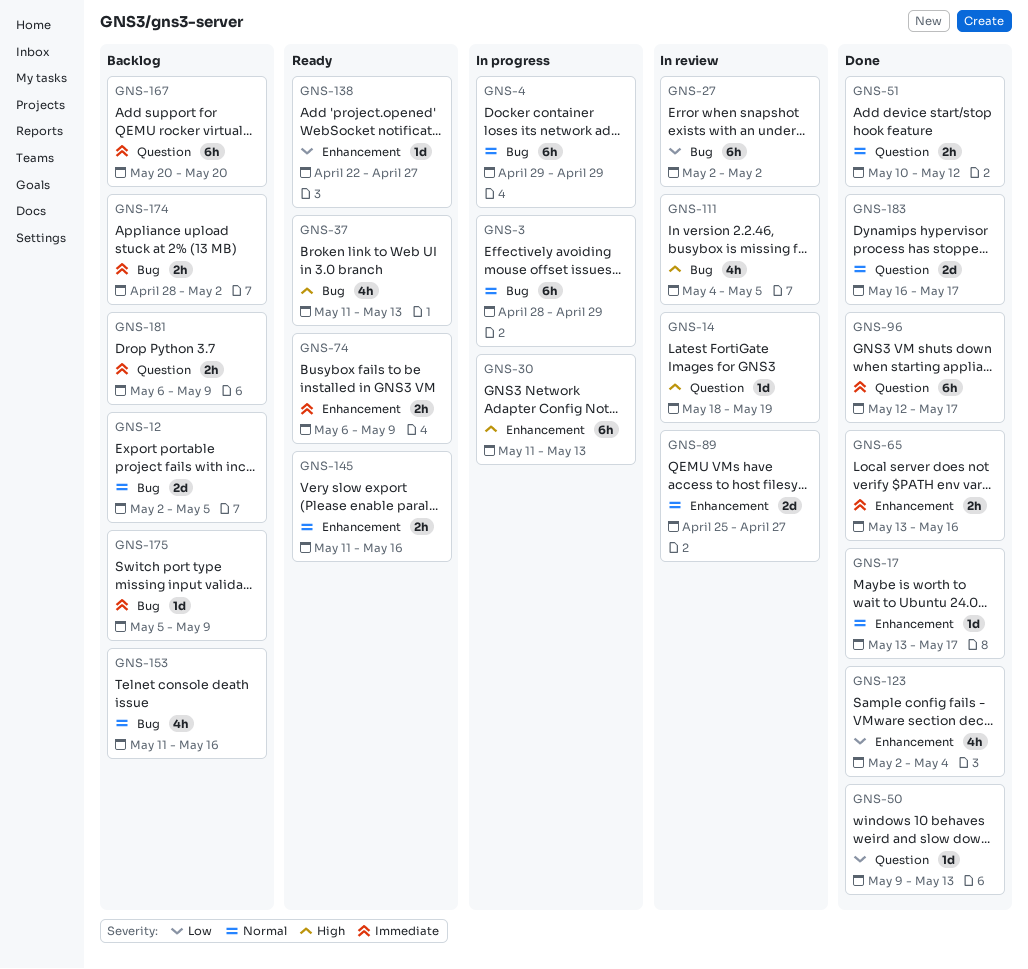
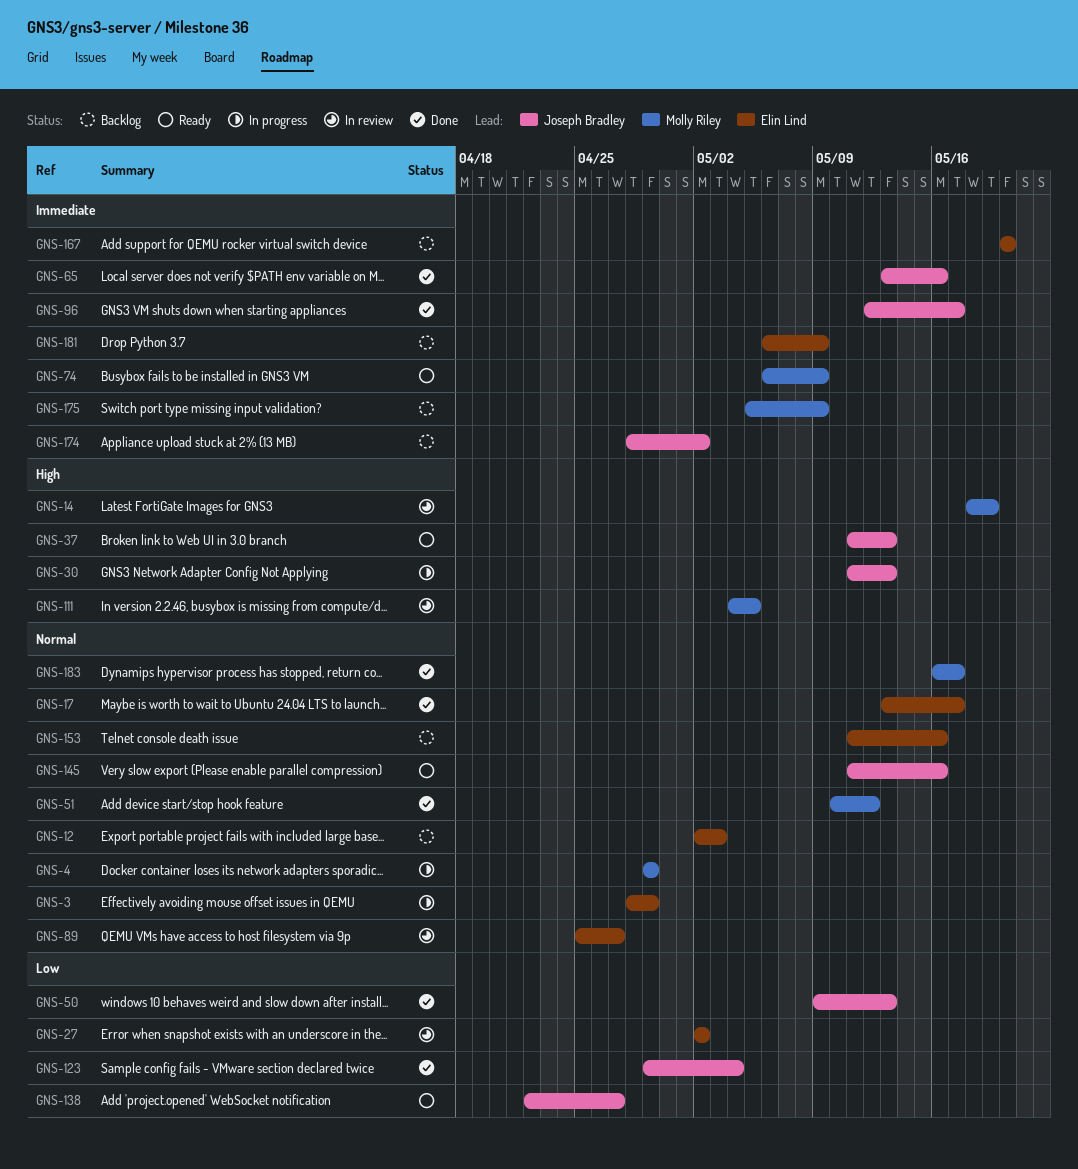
GNS-12, due: May 5 -> May 3
GNS-123, start: May 2 -> Apr 29

